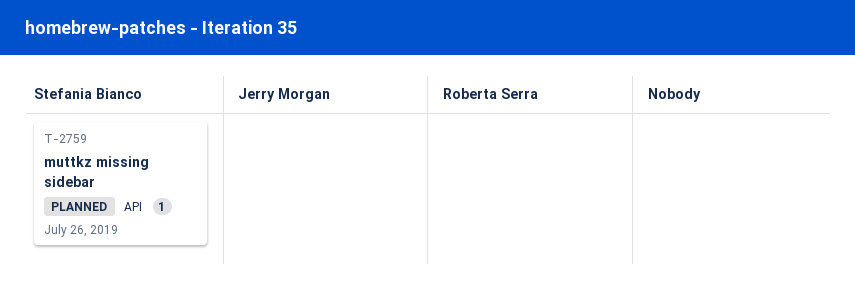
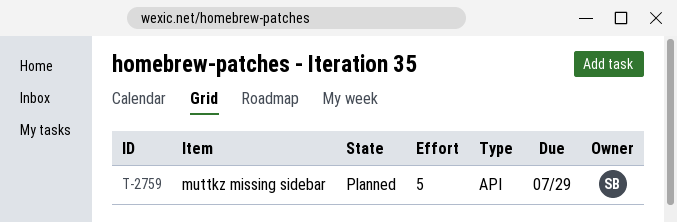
T-2759, estimate: 1 -> 5
T-2759, due: Jul 26 -> Jul 29

